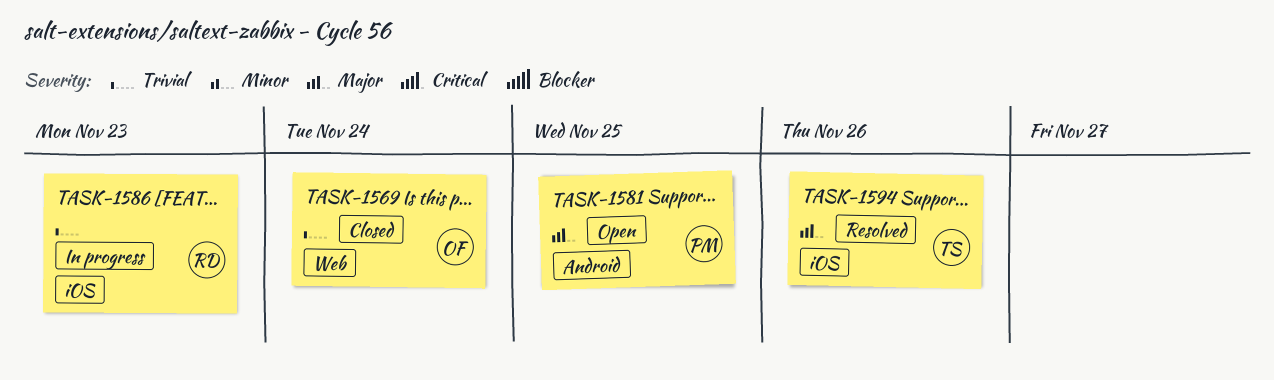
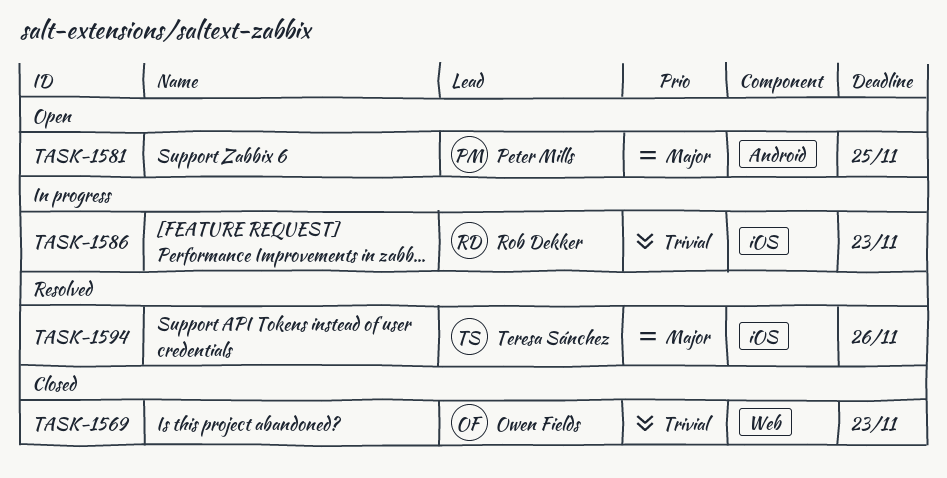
TASK-1569, due: Nov 24 -> Nov 23

